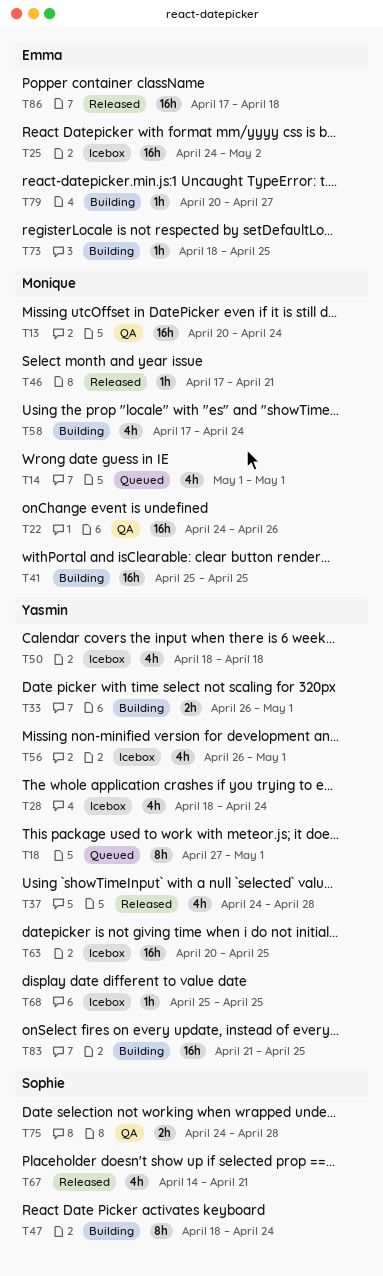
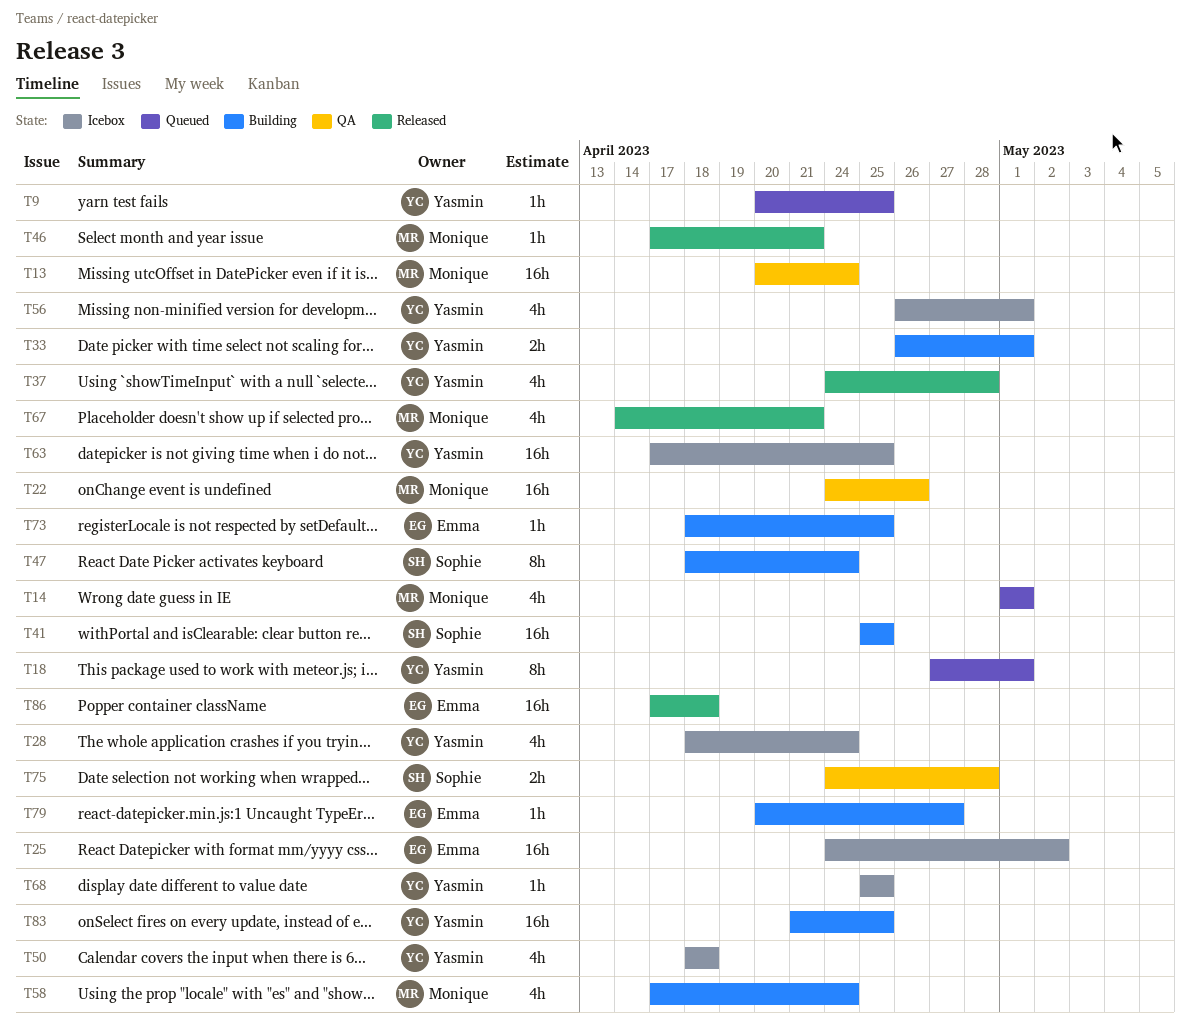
T9: none -> present
T41, owner: Monique -> Sophie
T63, start: Apr 20 -> Apr 17
T67, owner: Sophie -> Monique

